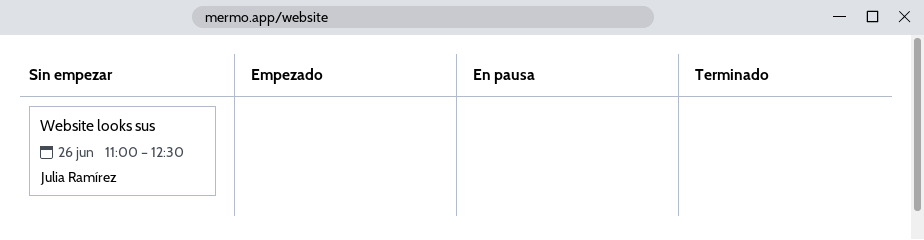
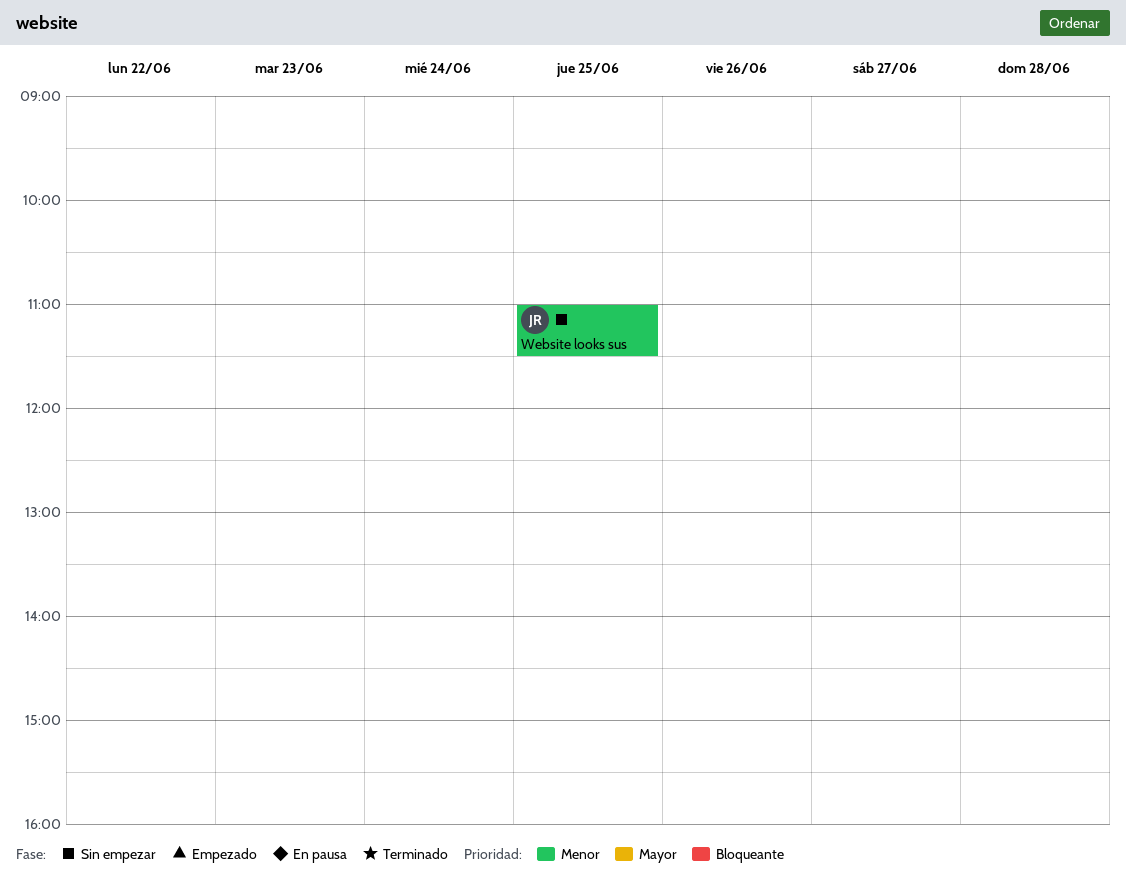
Website looks sus, day: Jun 26 -> Jun 25
Website looks sus, ends: 12:30 -> 11:30

